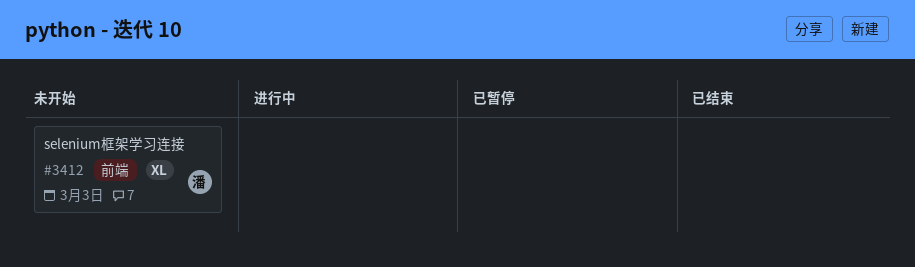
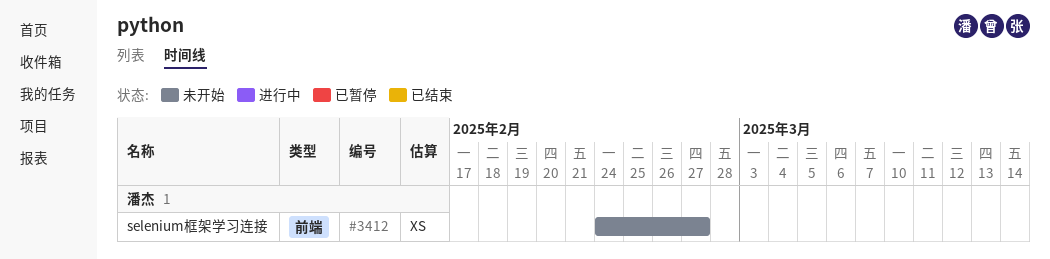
#3412, estimate: XL -> XS
#3412, due: Mar 3 -> Feb 27

